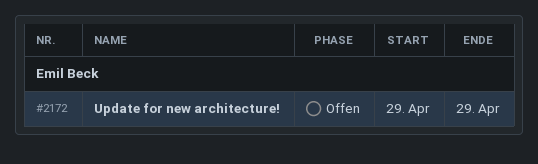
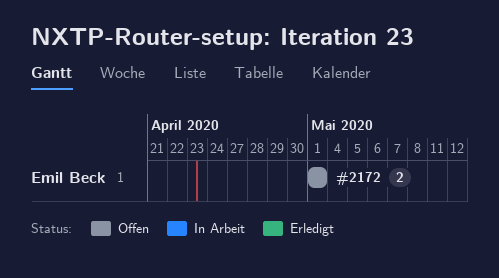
#2172, start: Apr 29 -> May 1
#2172, due: Apr 29 -> May 1

